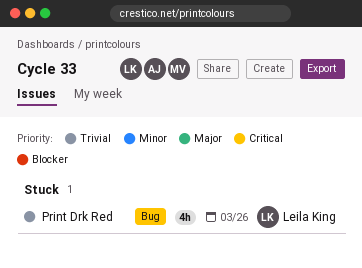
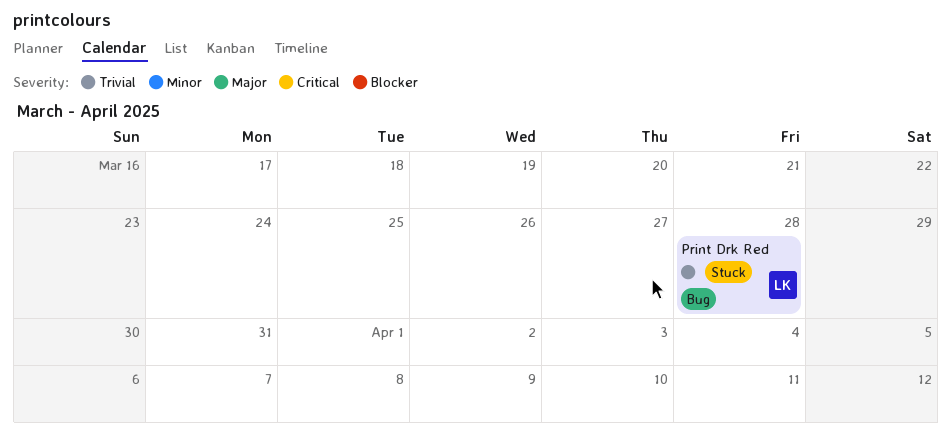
Print Drk Red, due: Mar 26 -> Mar 28

